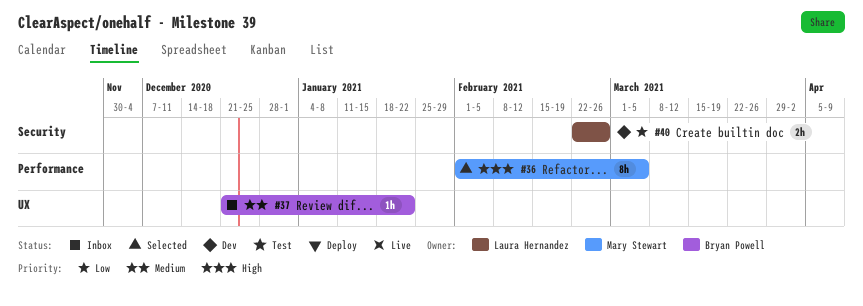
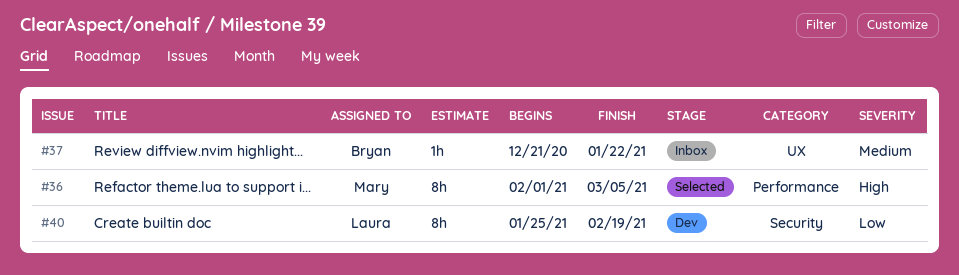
#40, estimate: 2h -> 8h
#40, start: Feb 22 -> Jan 25
#40, due: Feb 26 -> Feb 19

